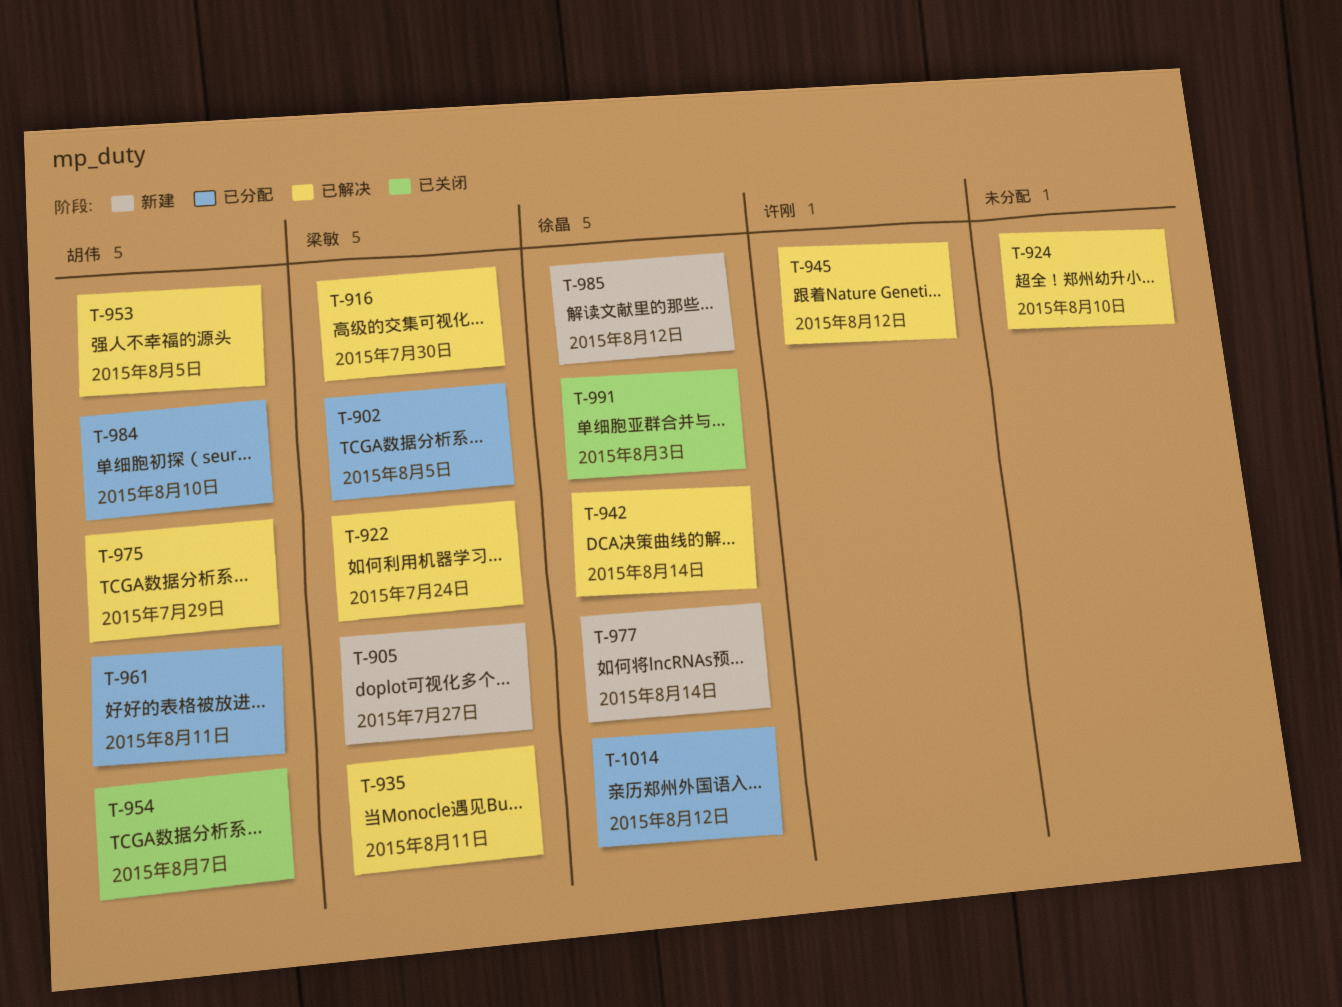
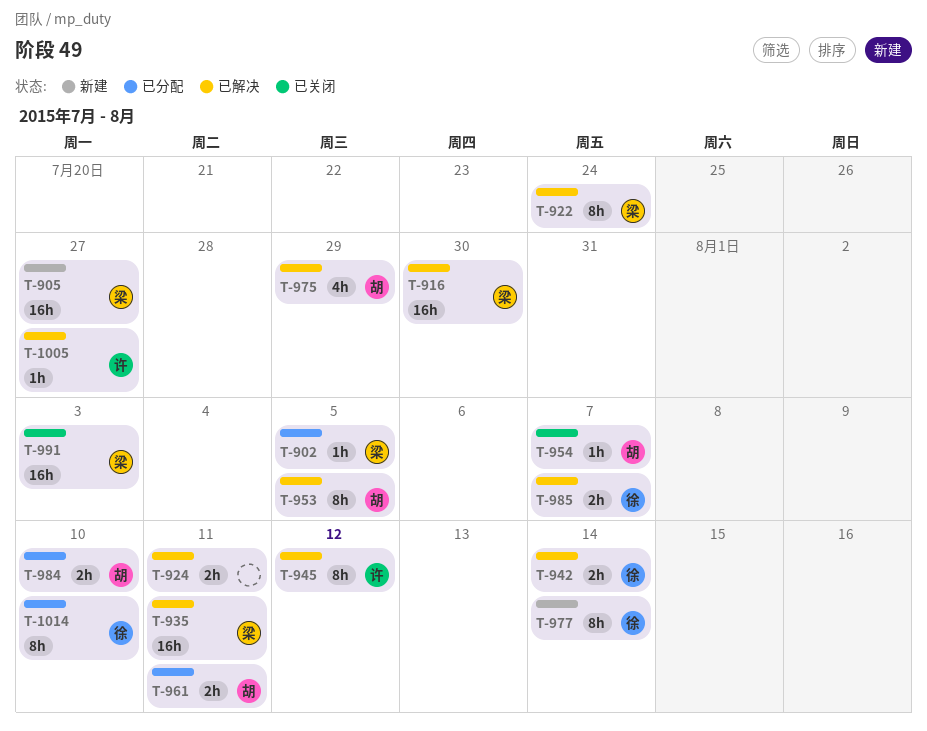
T-924, due: Aug 10 -> Aug 11
T-985, status: 新建 -> 已解决
T-985, due: Aug 12 -> Aug 7
T-991, owner: 徐晶 -> 梁敏
T-1005: none -> present
T-1014, due: Aug 12 -> Aug 10

